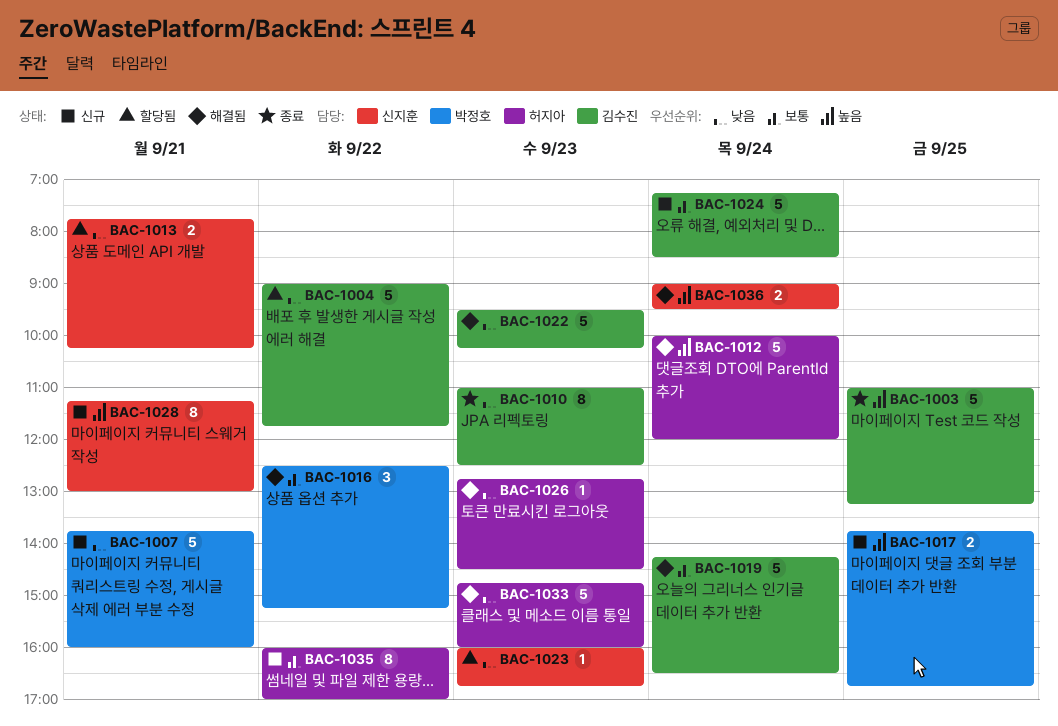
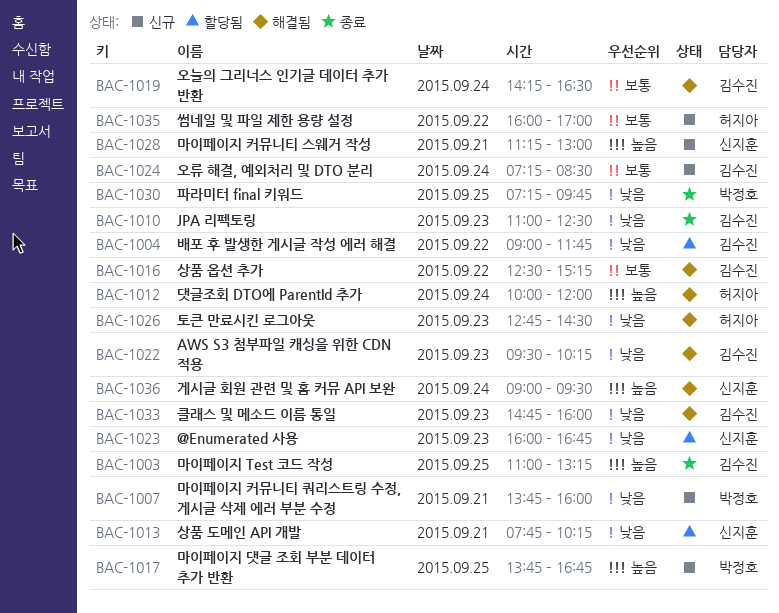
BAC-1016, owner: 박정호 -> 김수진
BAC-1030: none -> present
BAC-1033, owner: 허지아 -> 김수진

